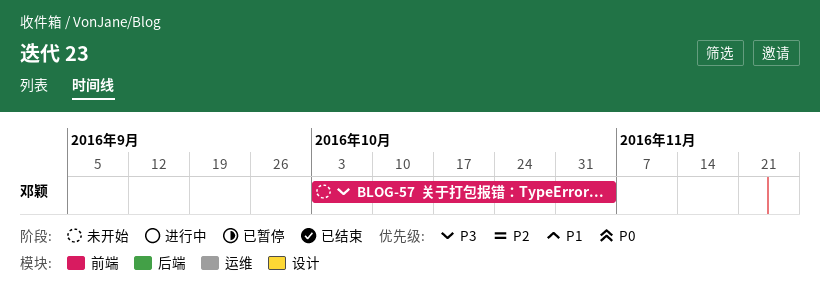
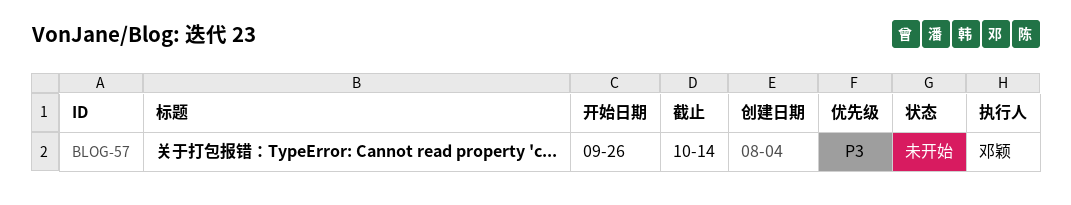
BLOG-57, start: Oct 3 -> Sep 26
BLOG-57, due: Nov 4 -> Oct 14

